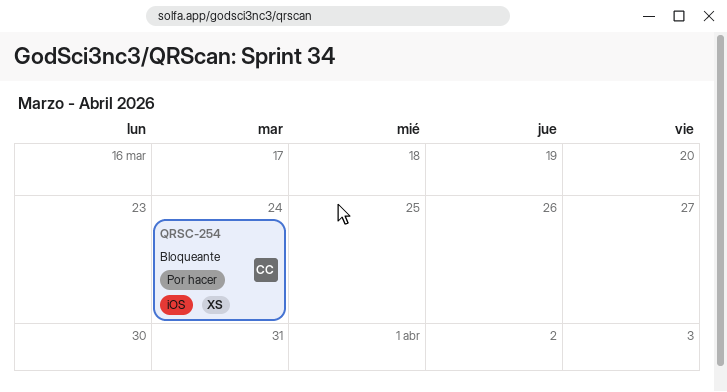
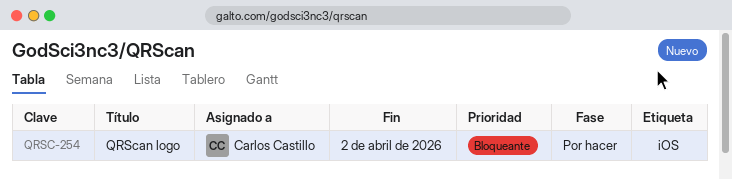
QRSC-254, due: Mar 24 -> Apr 2

